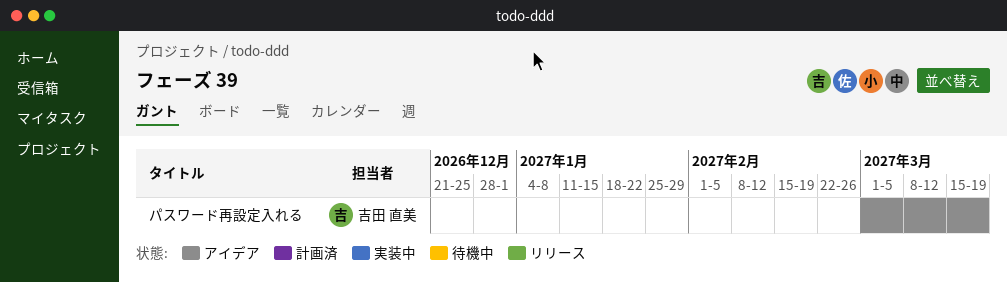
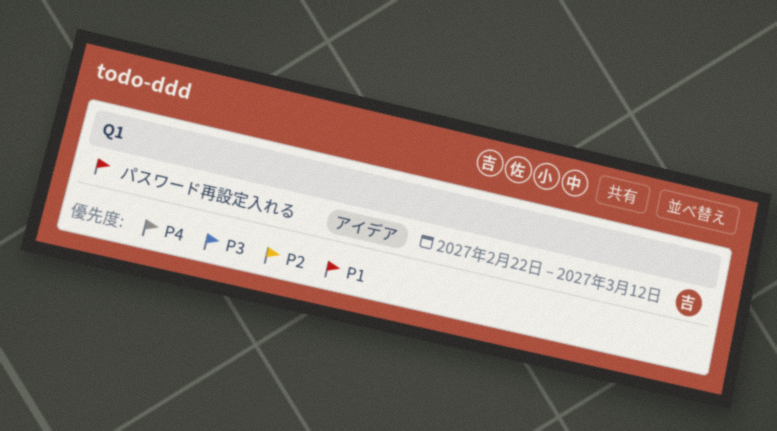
パスワード再設定入れる, start: Mar 1 -> Feb 22
パスワード再設定入れる, due: Mar 19 -> Mar 12

